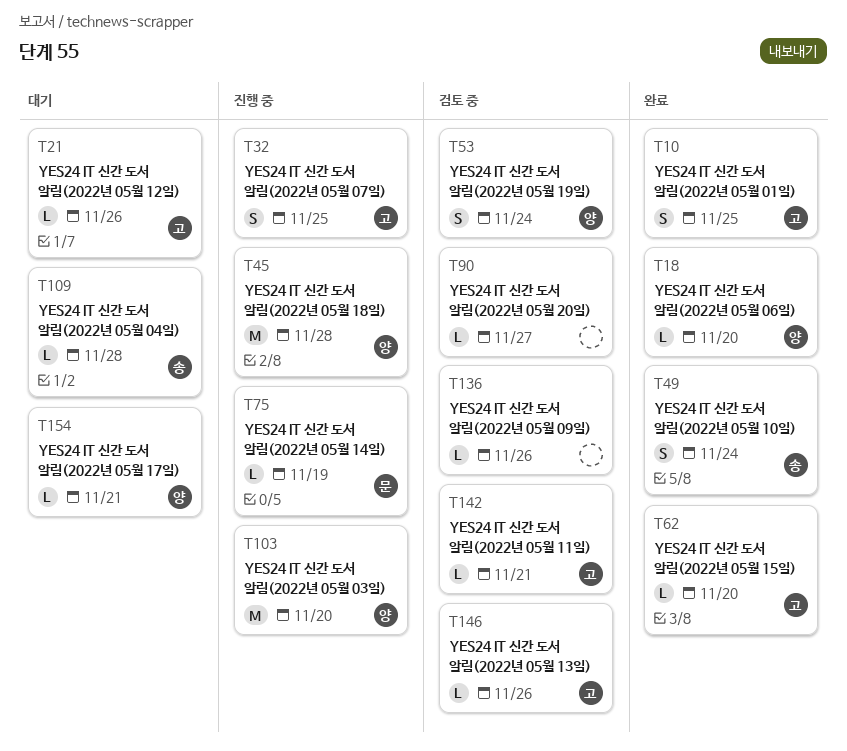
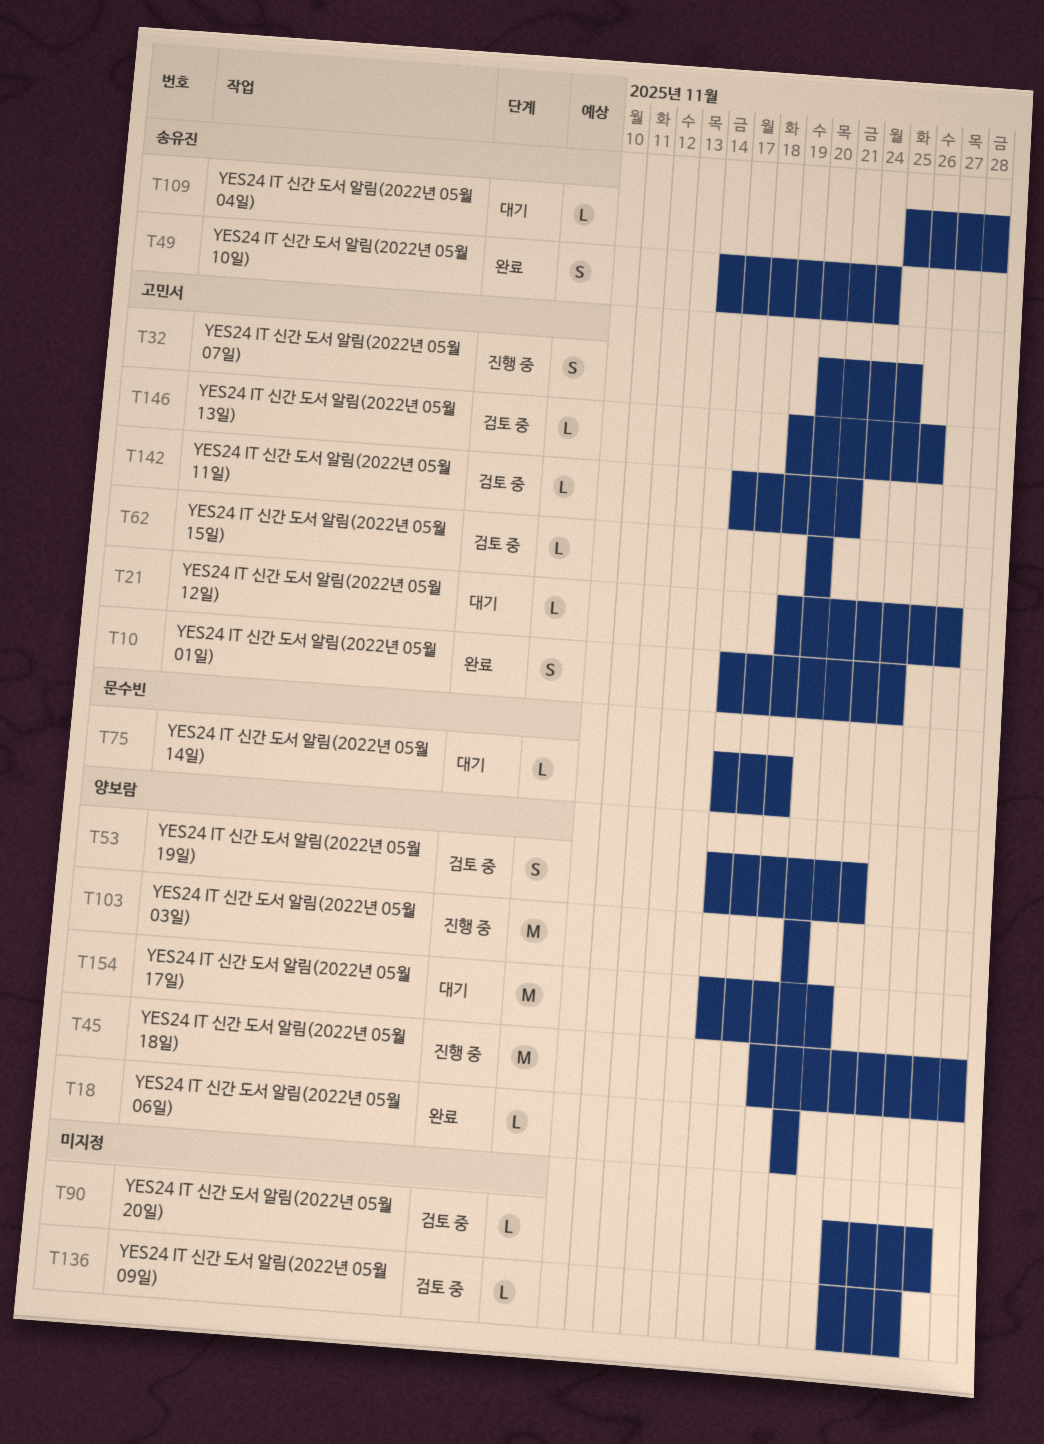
T21, due: Nov 26 -> Nov 27
T62, status: 완료 -> 검토 중
T75, status: 진행 중 -> 대기
T154, estimate: L -> M

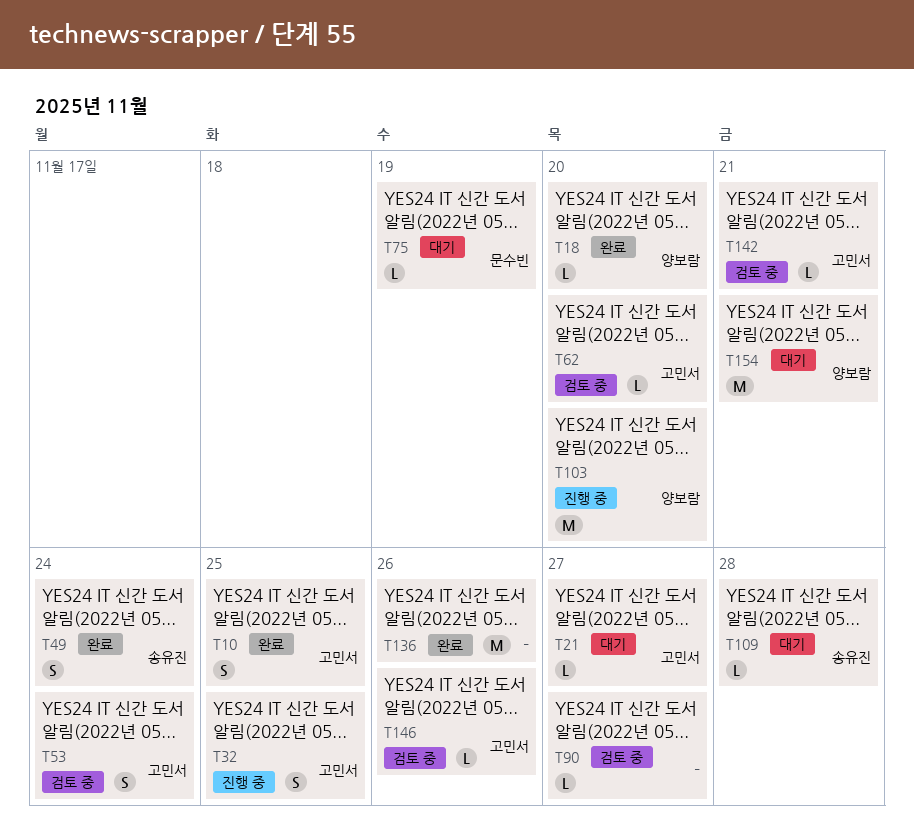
T45: present -> none
T53, owner: 양보람 -> 고민서
T136, status: 검토 중 -> 완료
T136, estimate: L -> M

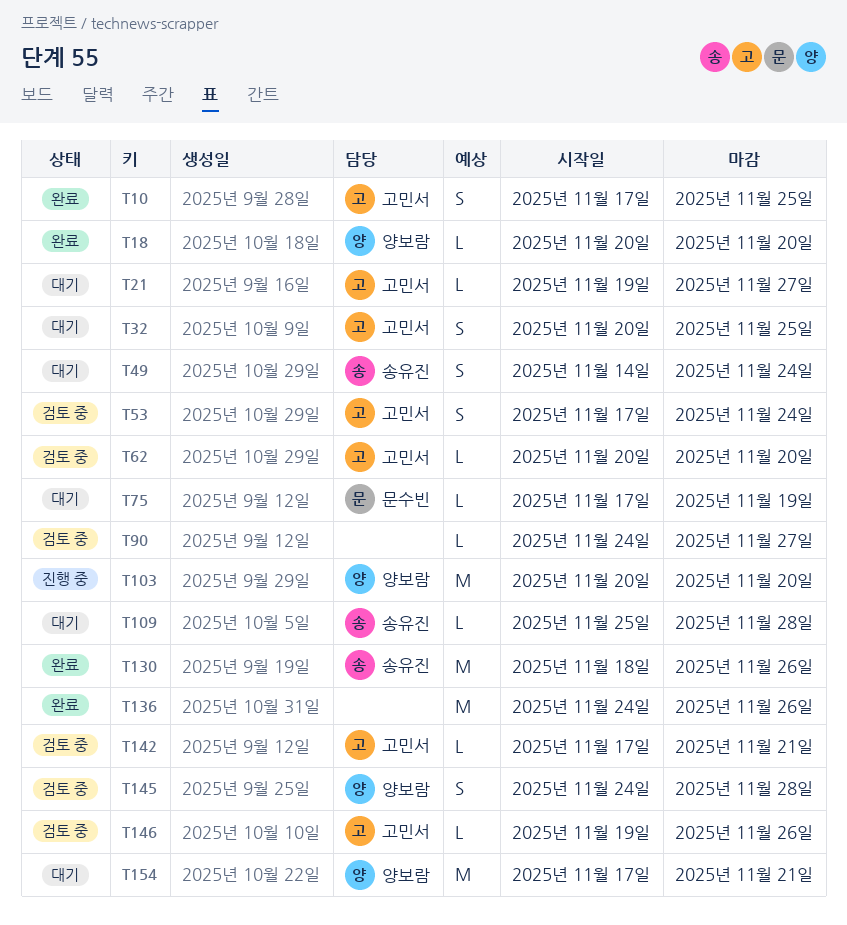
T32, status: 진행 중 -> 대기
T49, status: 완료 -> 대기
T130: none -> present
T145: none -> present

